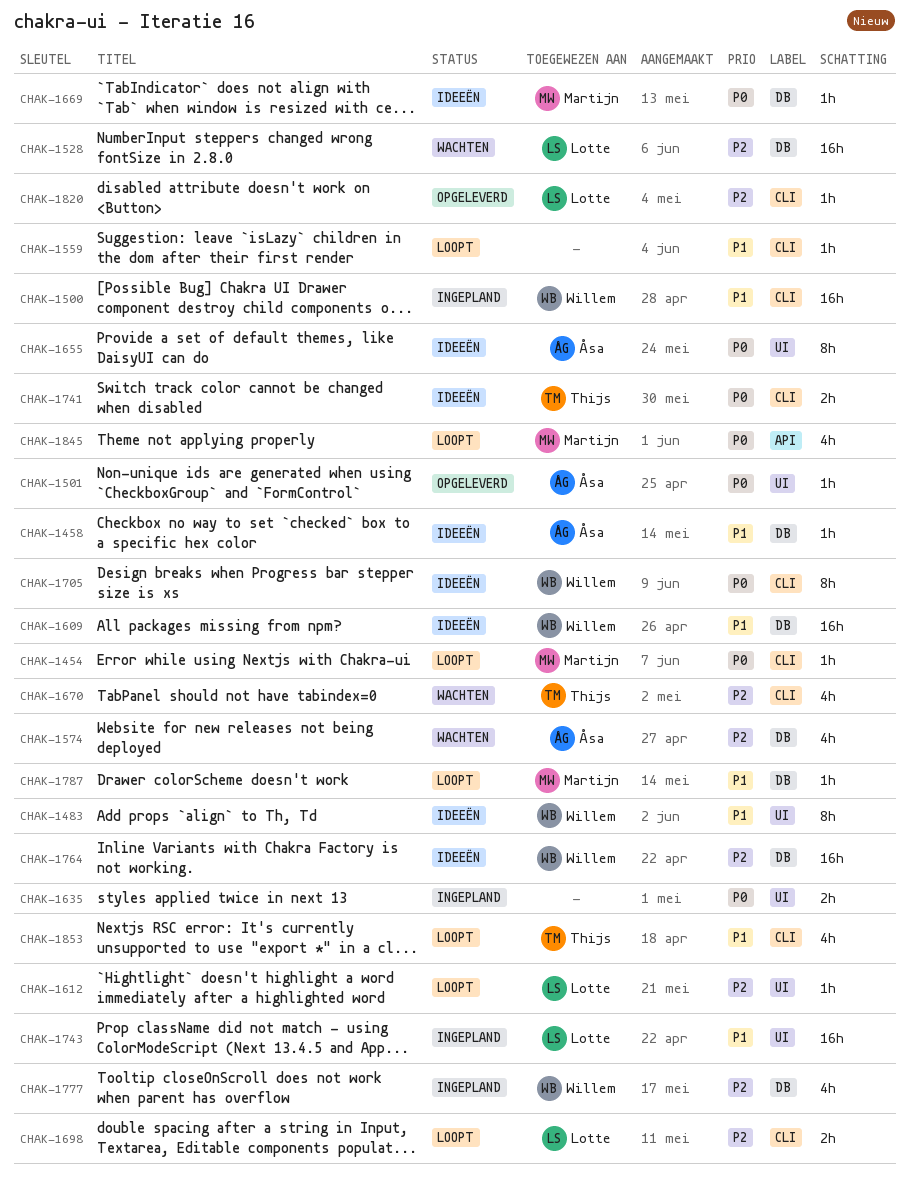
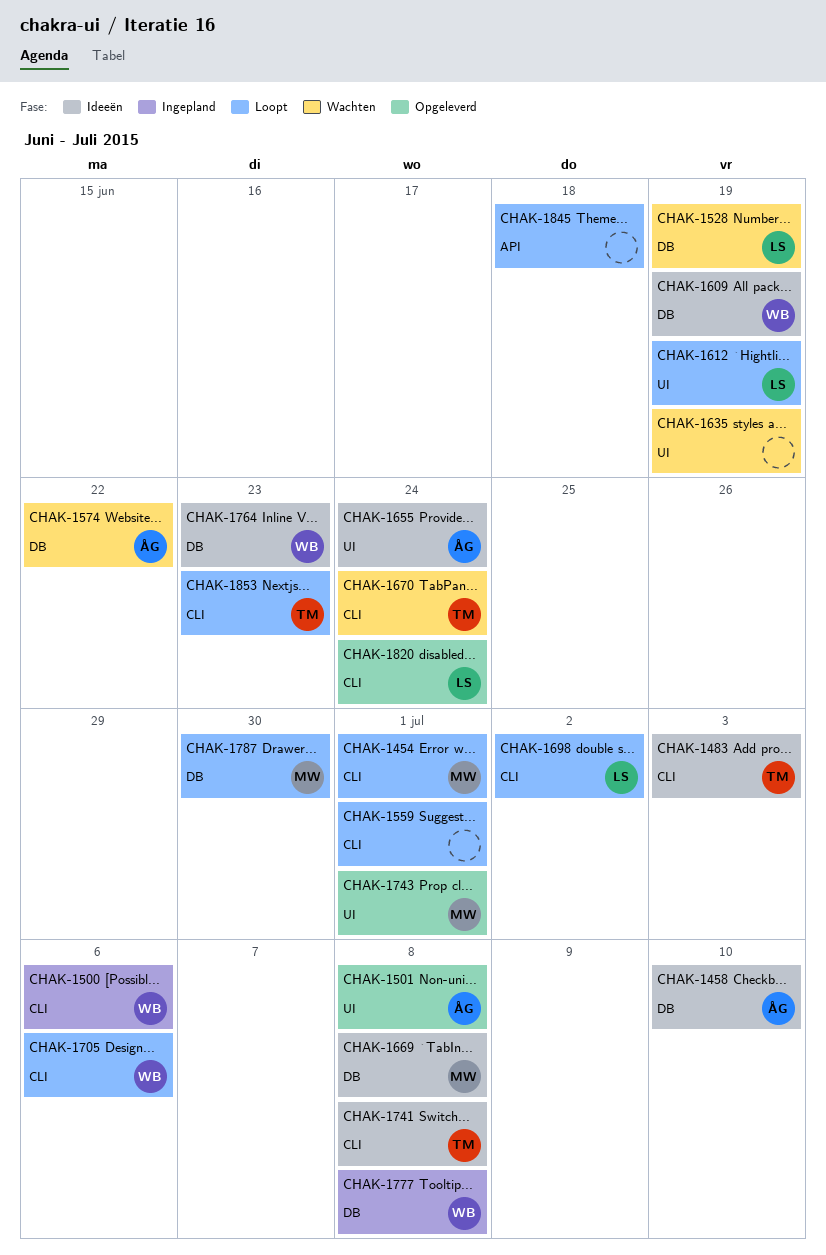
CHAK-1483, owner: Willem -> Thijs
CHAK-1483, label: UI -> CLI
CHAK-1635, status: Ingepland -> Wachten
CHAK-1705, status: Ideeën -> Loopt
CHAK-1743, status: Ingepland -> Opgeleverd
CHAK-1743, owner: Lotte -> Martijn
CHAK-1845, owner: Martijn -> none

